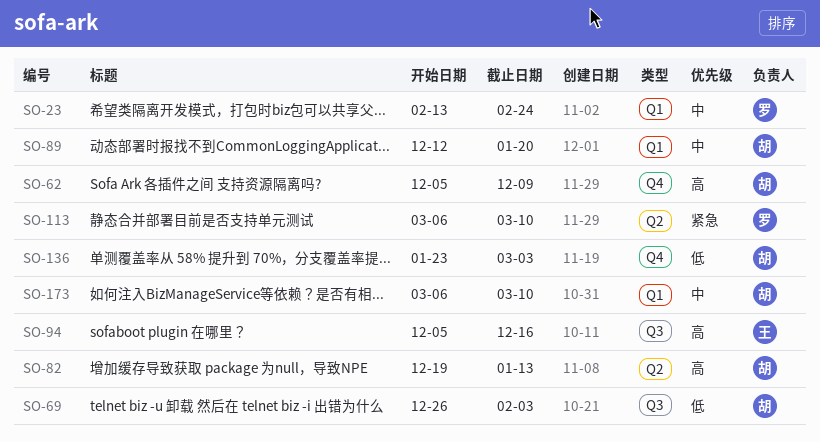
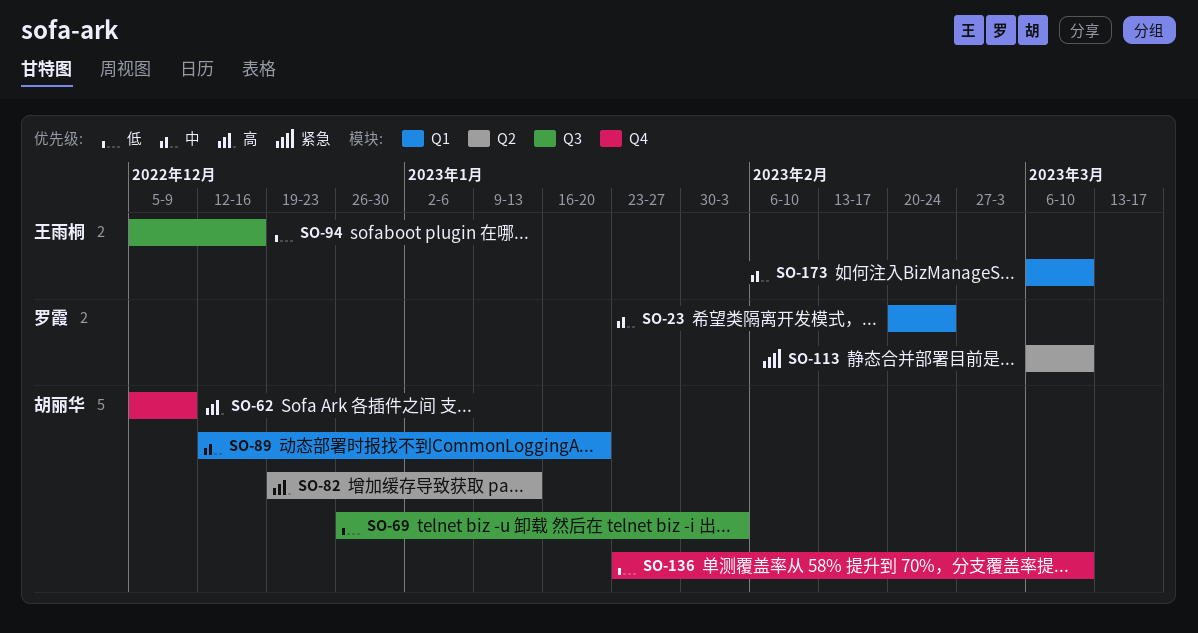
SO-23, start: Feb 13 -> Feb 20
SO-94, priority: 高 -> 低
SO-136, due: Mar 3 -> Mar 10
SO-173, owner: 胡丽华 -> 王雨桐

